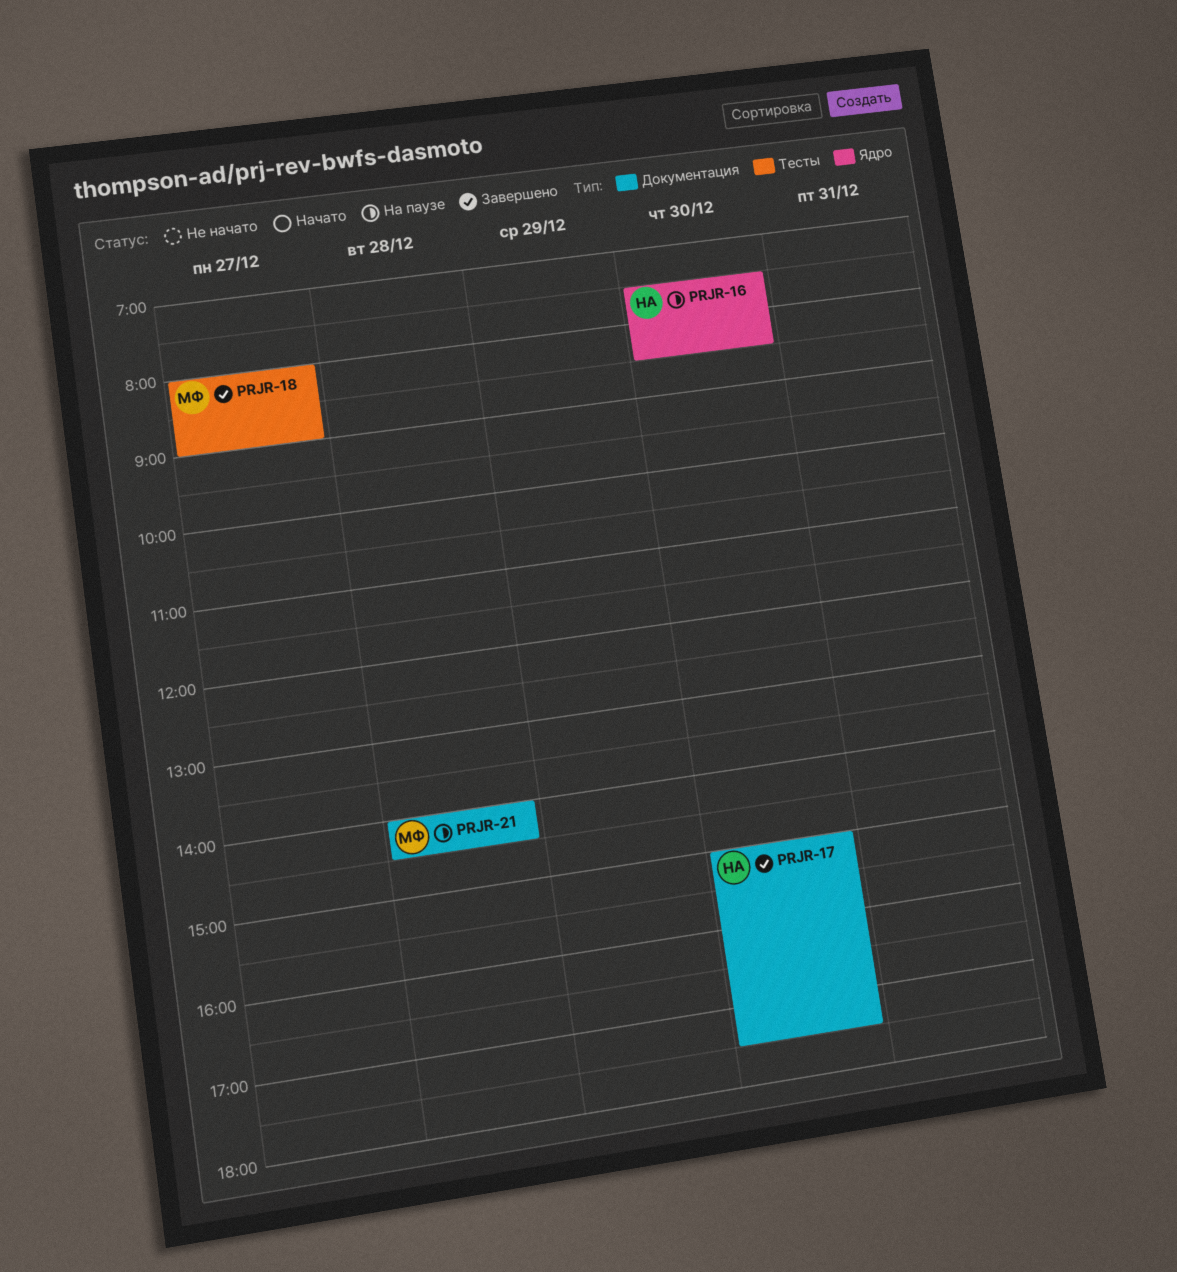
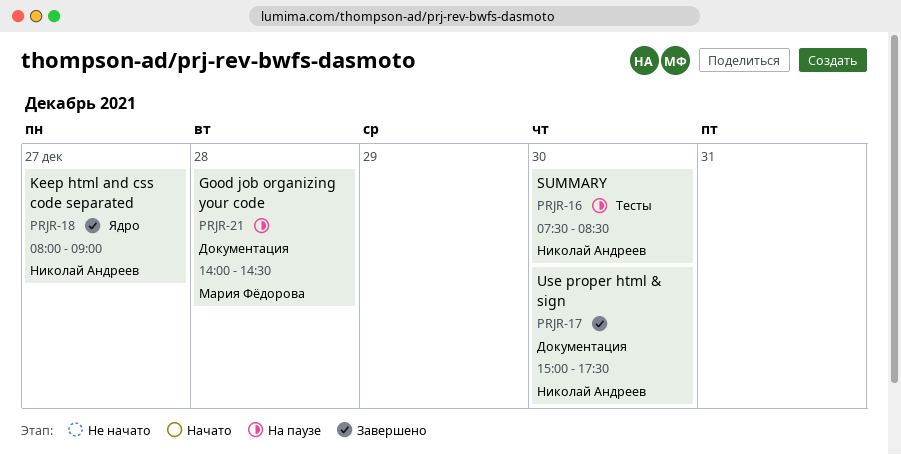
PRJR-16, label: Ядро -> Тесты
PRJR-18, owner: Мария Фёдорова -> Николай Андреев
PRJR-18, label: Тесты -> Ядро

